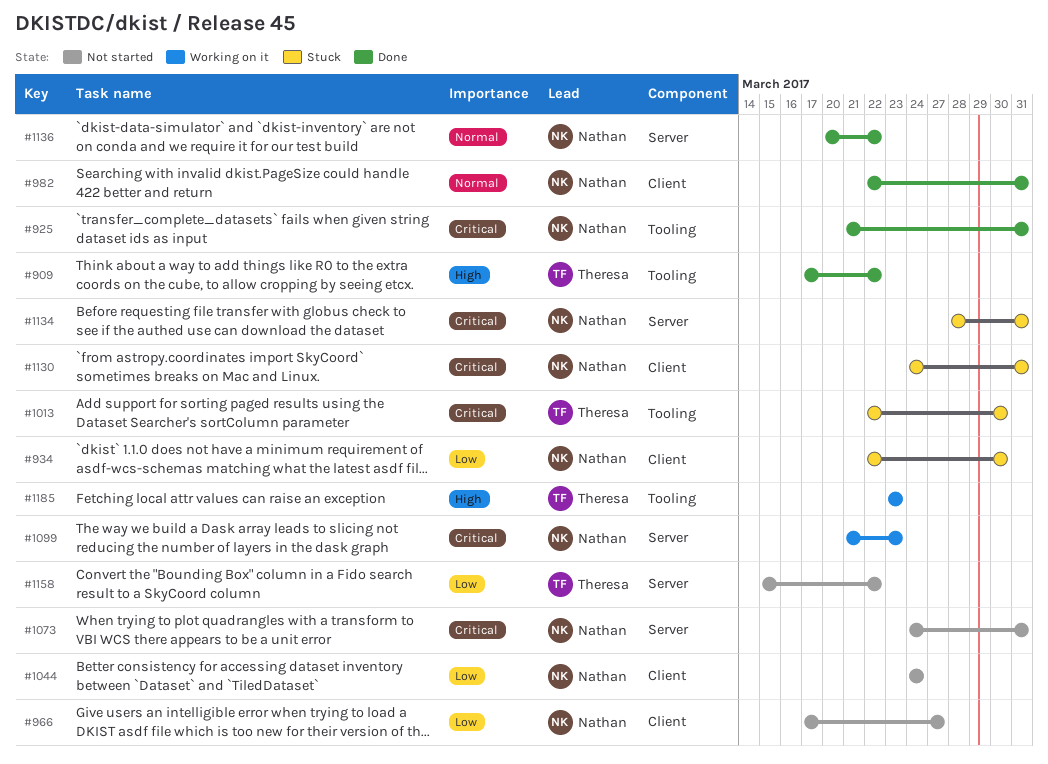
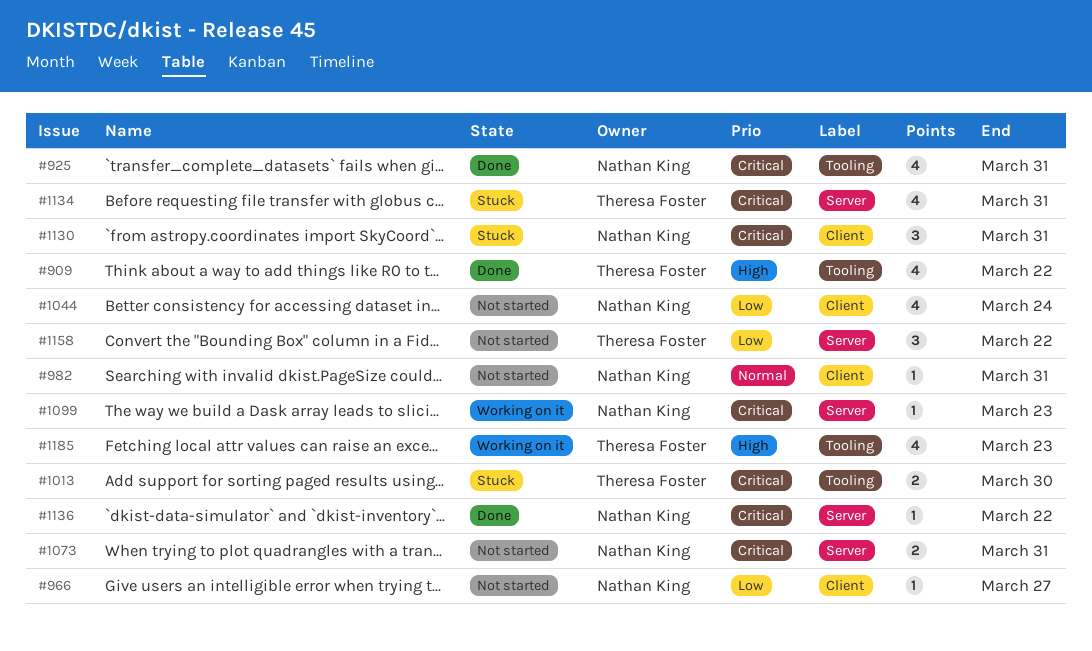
#934: present -> none
#982, status: Done -> Not started
#1134, owner: Nathan King -> Theresa Foster
#1136, priority: Normal -> Critical

